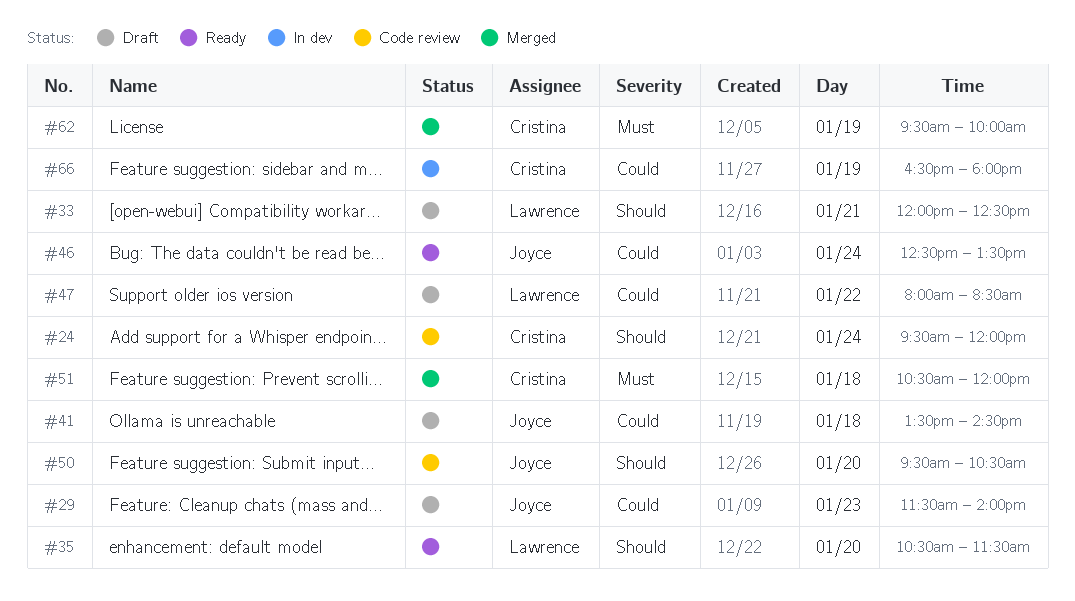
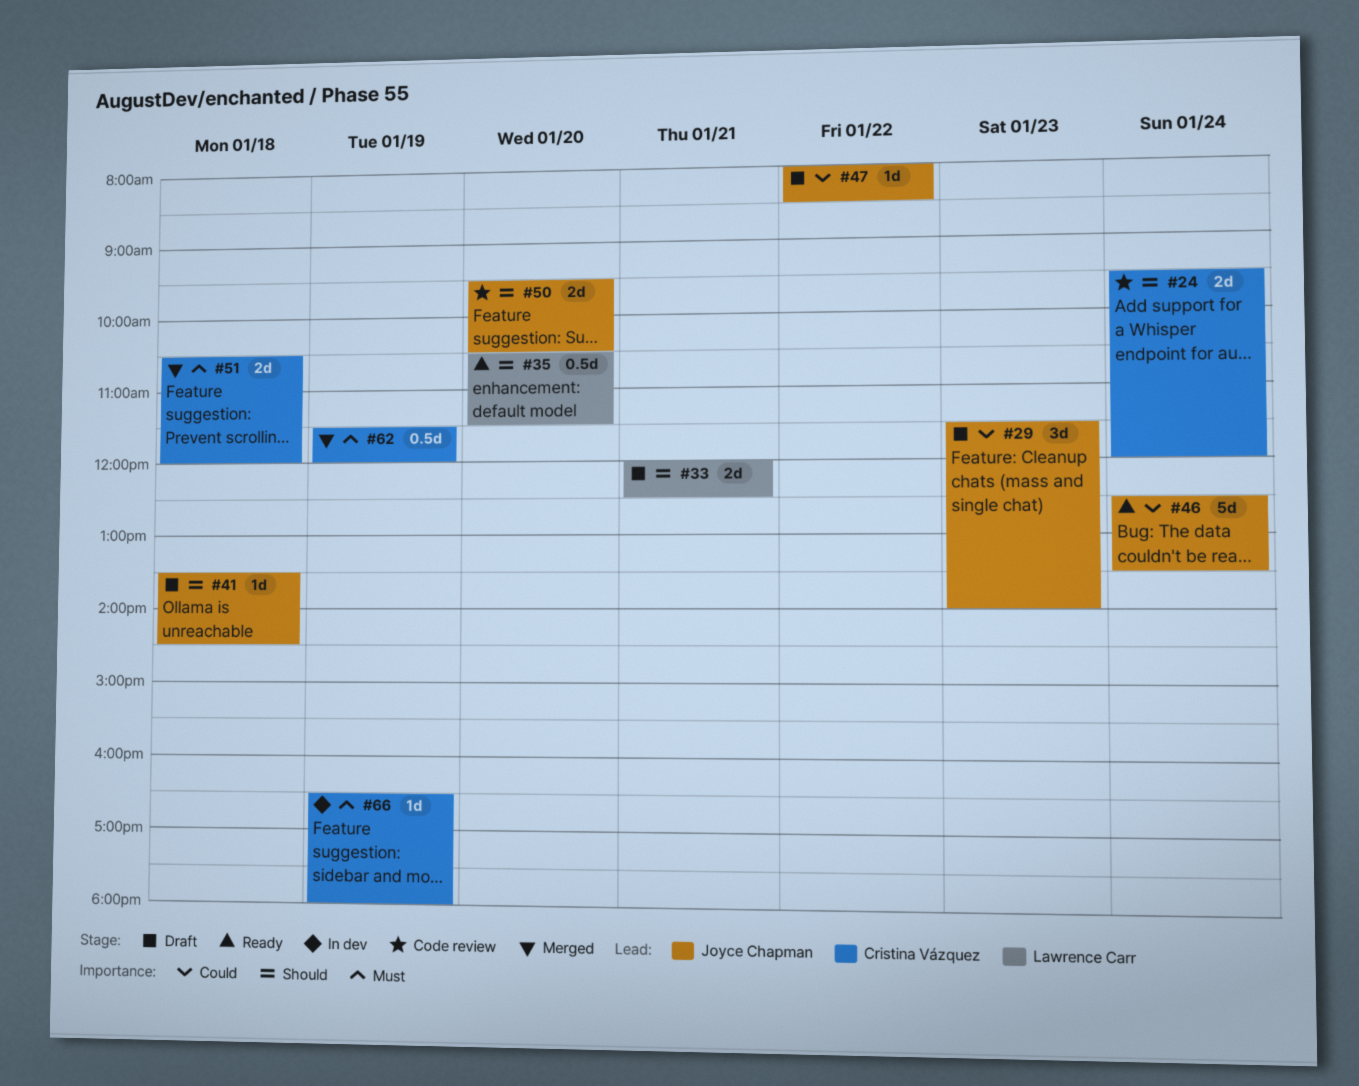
#41, priority: Could -> Should
#47, owner: Lawrence Carr -> Joyce Chapman
#62, begins: 09:30 -> 11:30
#62, ends: 10:00 -> 12:00
#66, priority: Could -> Must

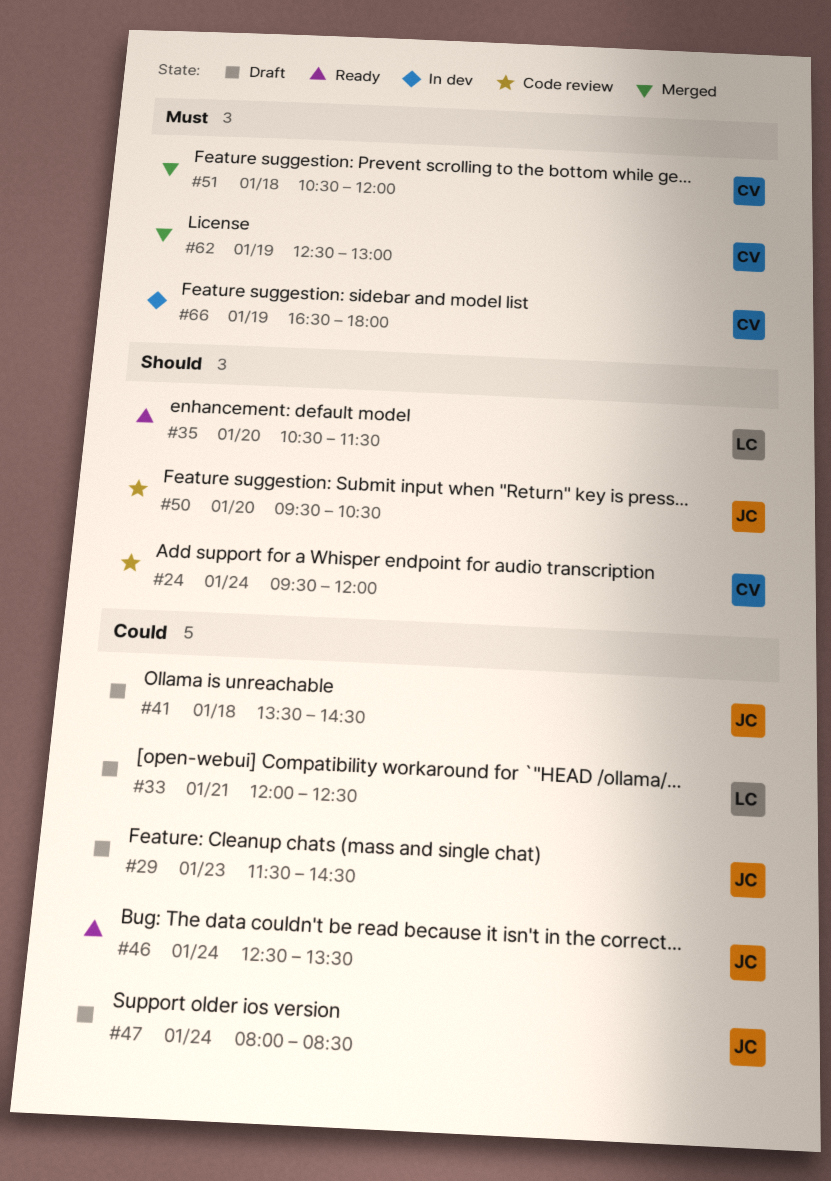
#29, ends: 14:00 -> 14:30
#33, priority: Should -> Could
#41, priority: Should -> Could
#47, day: Jan 22 -> Jan 24
#62, begins: 11:30 -> 12:30
#62, ends: 12:00 -> 13:00

